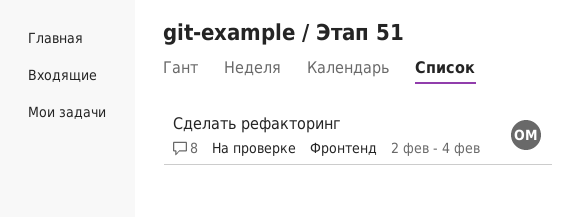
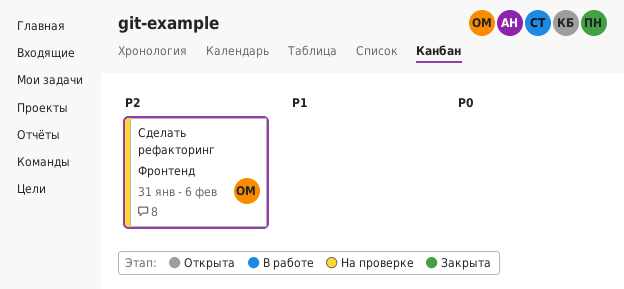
Сделать рефакторинг, start: Feb 2 -> Jan 31
Сделать рефакторинг, due: Feb 4 -> Feb 6

